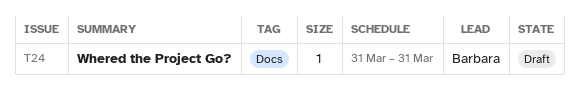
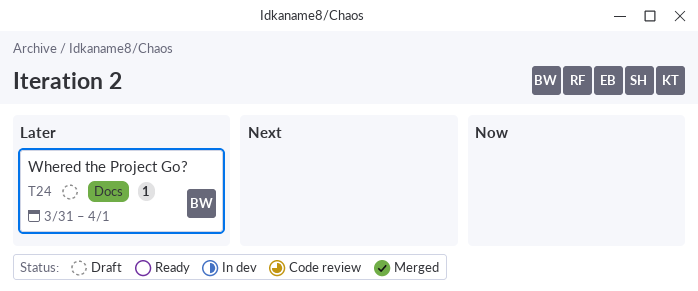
T24, due: Mar 31 -> Apr 1

